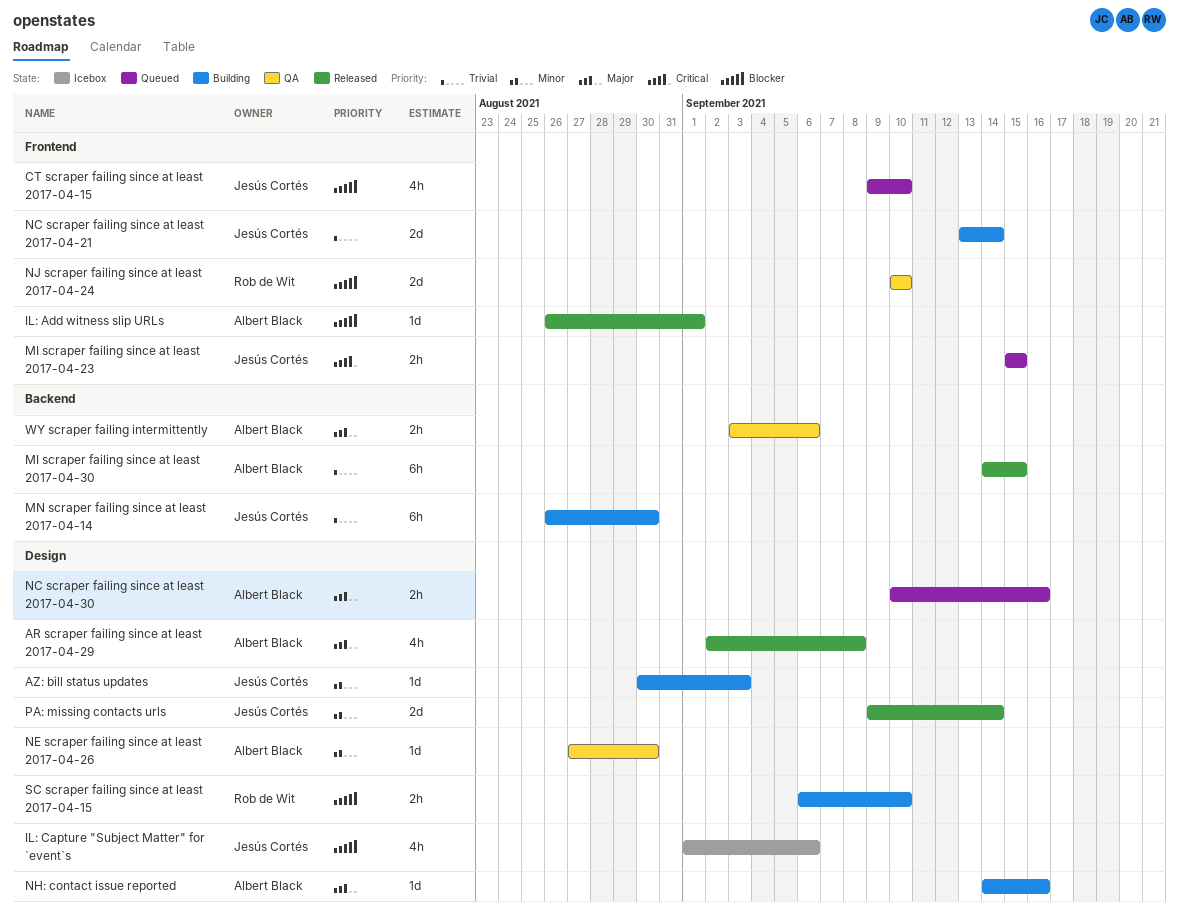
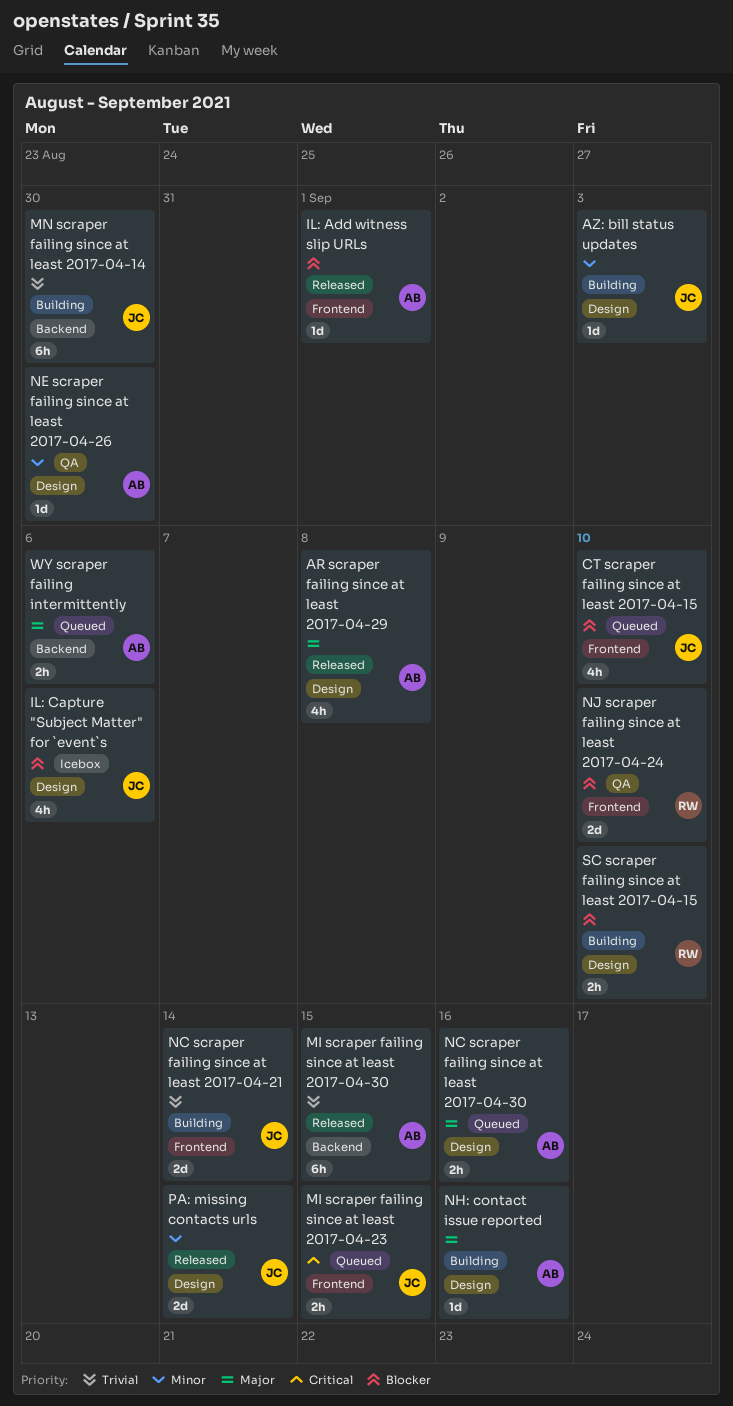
WY scraper failing intermittently, status: QA -> Queued

